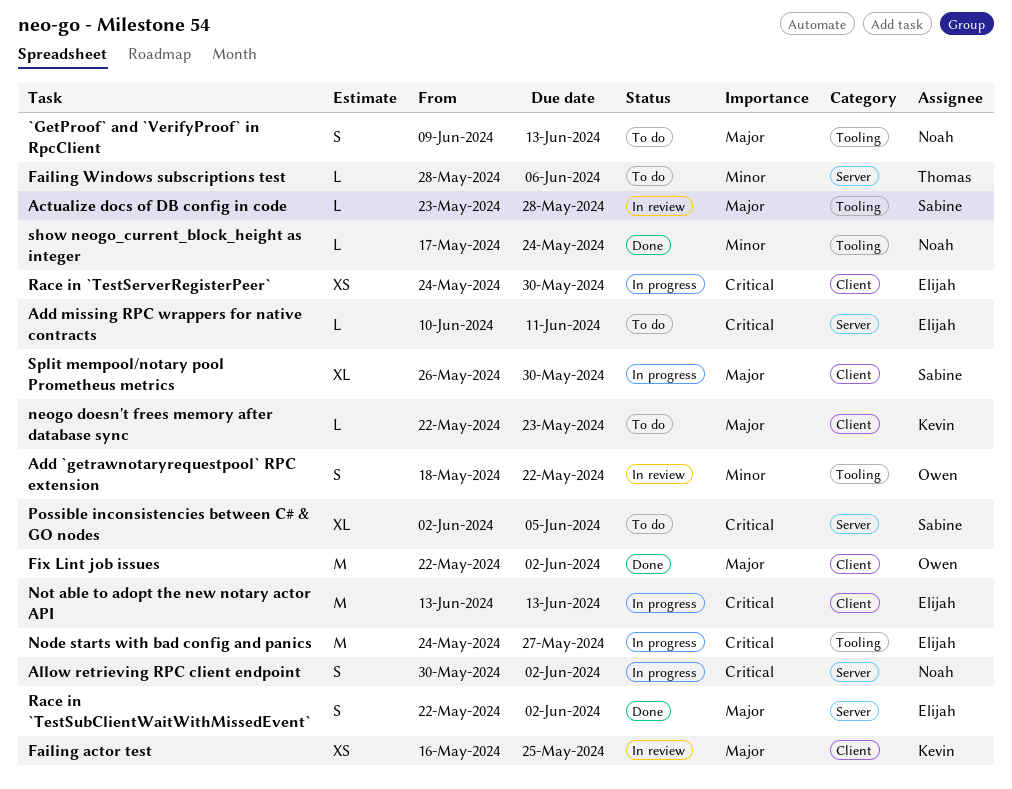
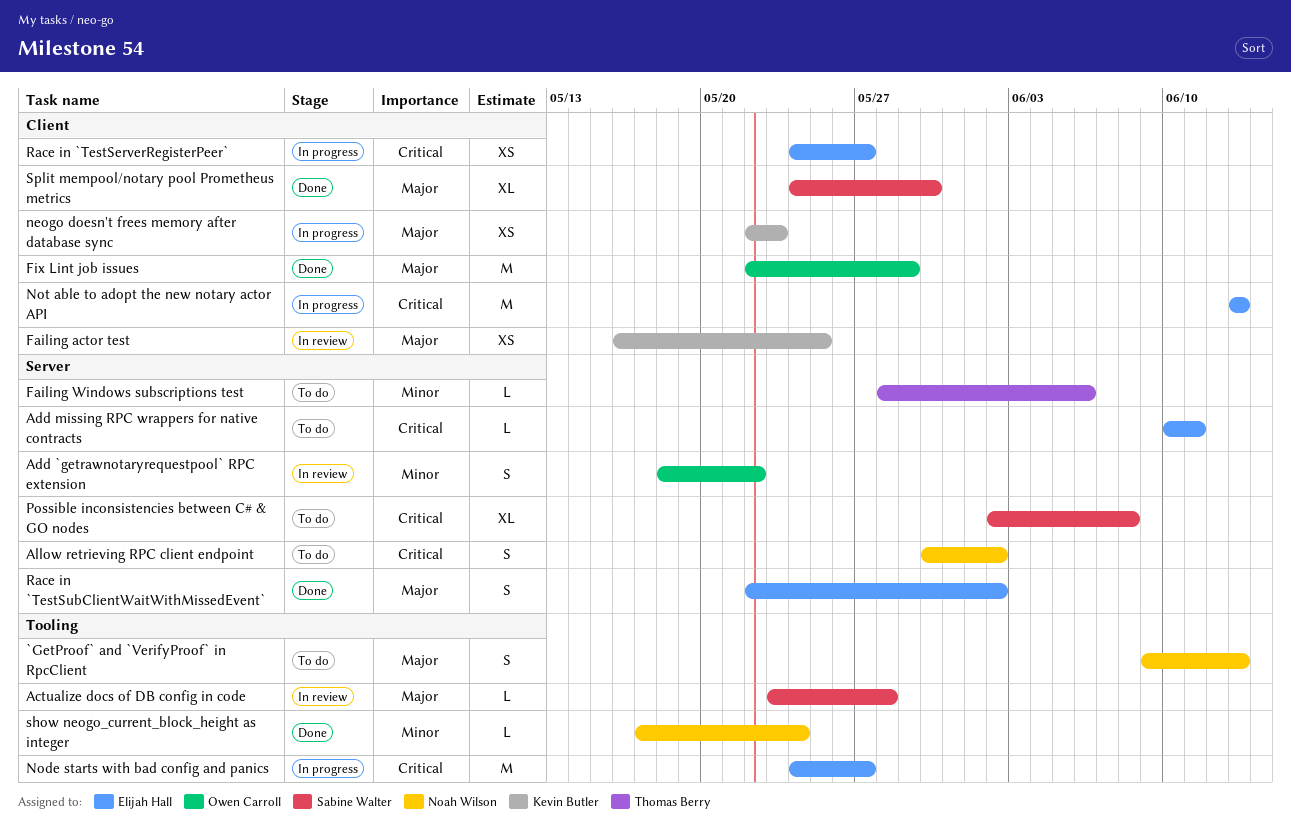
Add `getrawnotaryrequestpool` RPC extension, label: Tooling -> Server
Allow retrieving RPC client endpoint, status: In progress -> To do
Fix Lint job issues, due: Jun 2 -> May 29
neogo doesn't frees memory after database sync, status: To do -> In progress
neogo doesn't frees memory after database sync, estimate: L -> XS
Possible inconsistencies between C# & GO nodes, due: Jun 5 -> Jun 8
Race in `TestServerRegisterPeer`, due: May 30 -> May 27
Split mempool/notary pool Prometheus metrics, status: In progress -> Done
Split mempool/notary pool Prometheus metrics, start: May 26 -> May 24

